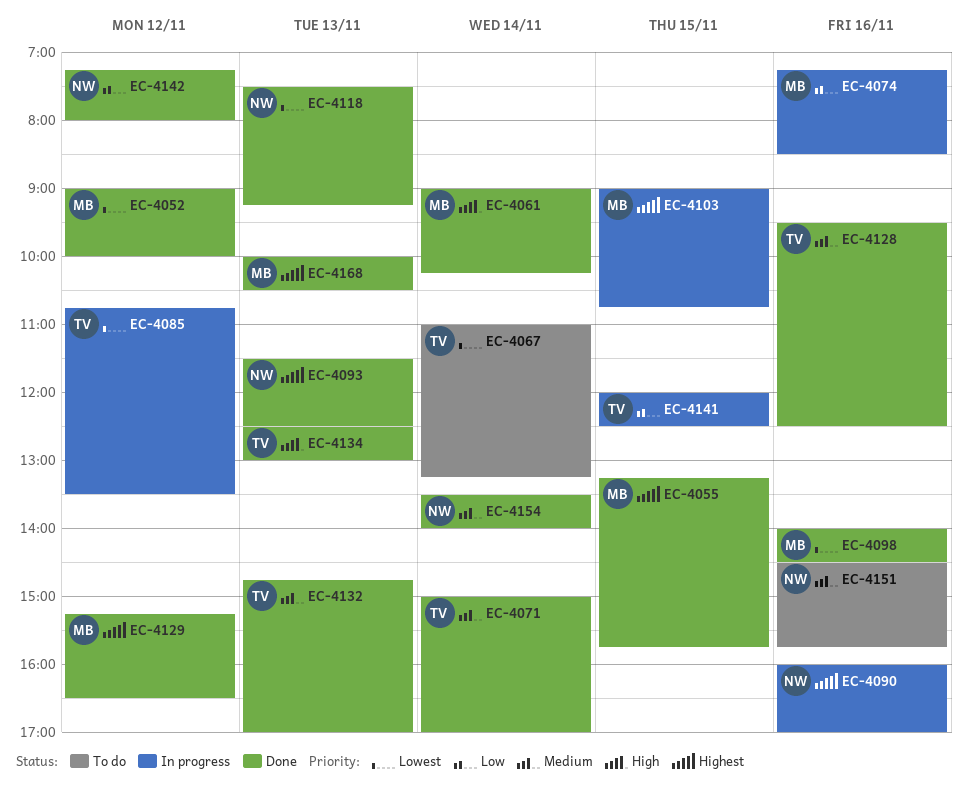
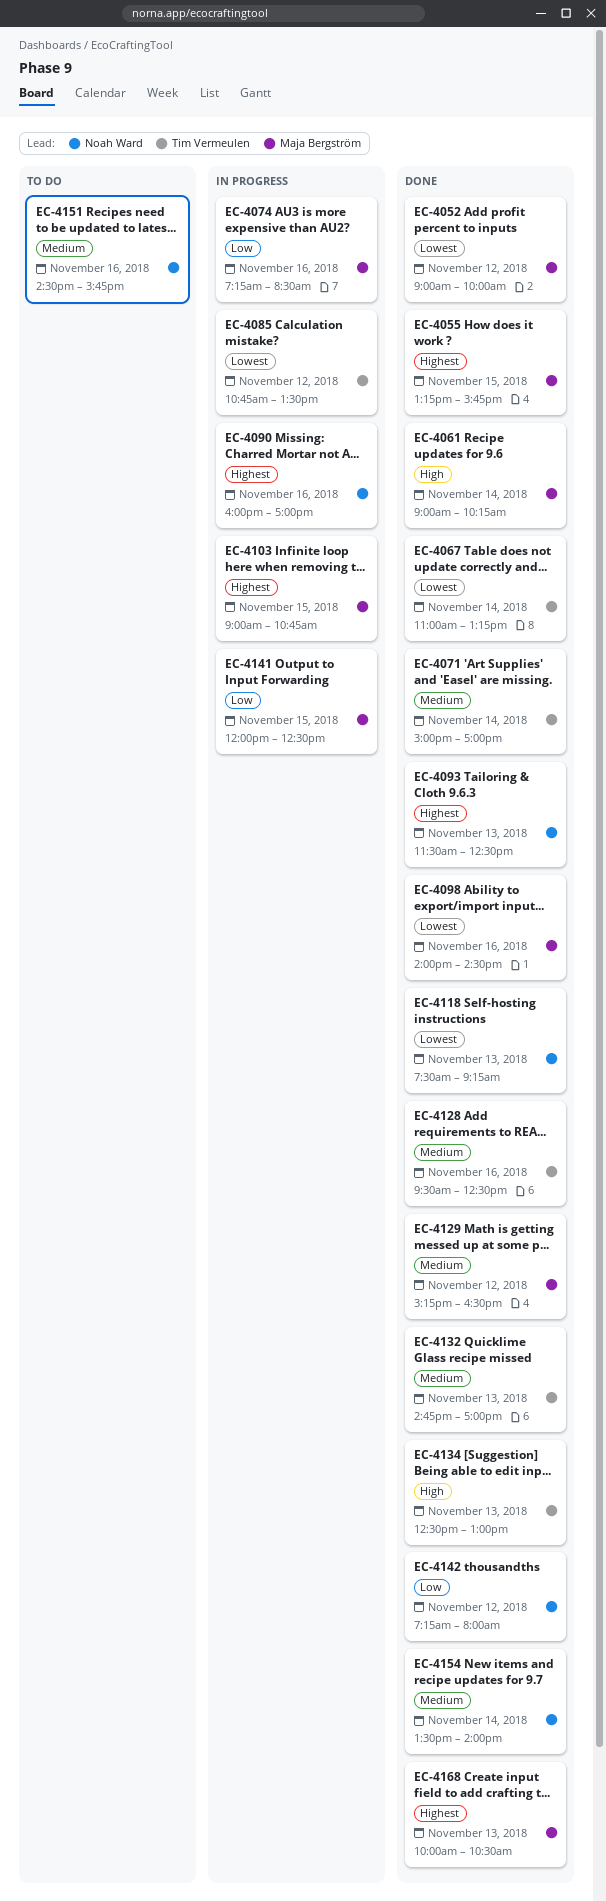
EC-4067, status: To do -> Done
EC-4129, priority: Highest -> Medium
EC-4141, owner: Tim Vermeulen -> Maja Bergström

